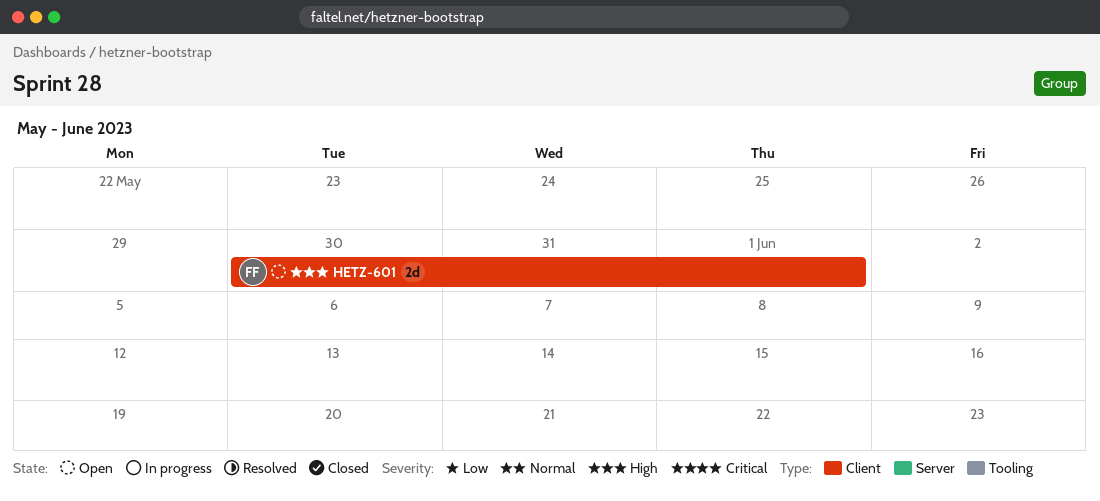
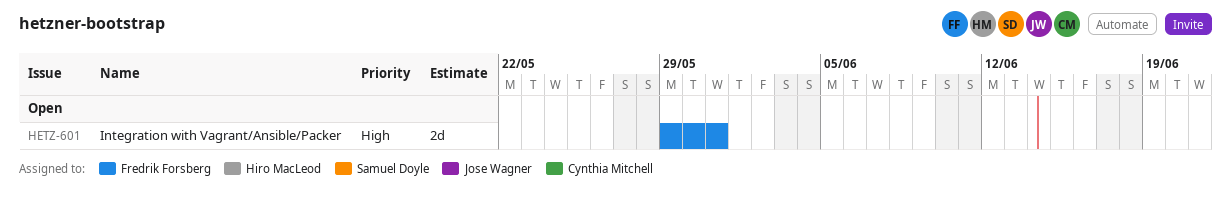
HETZ-601, start: May 30 -> May 29
HETZ-601, due: Jun 1 -> May 31

